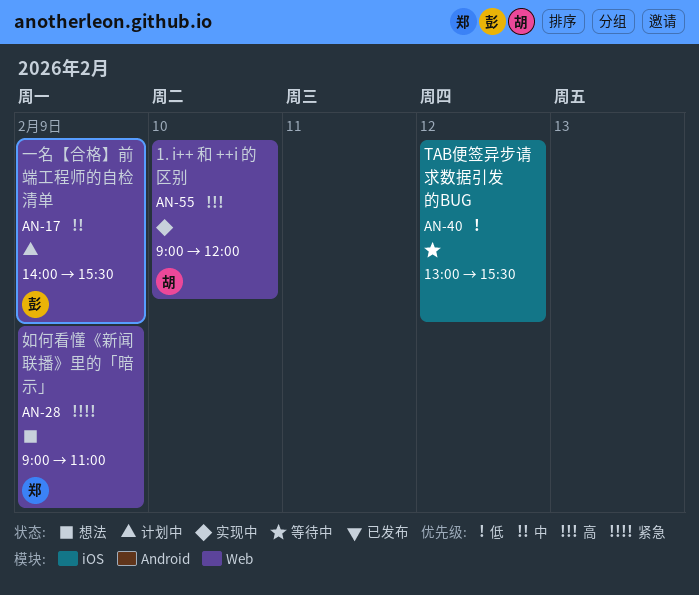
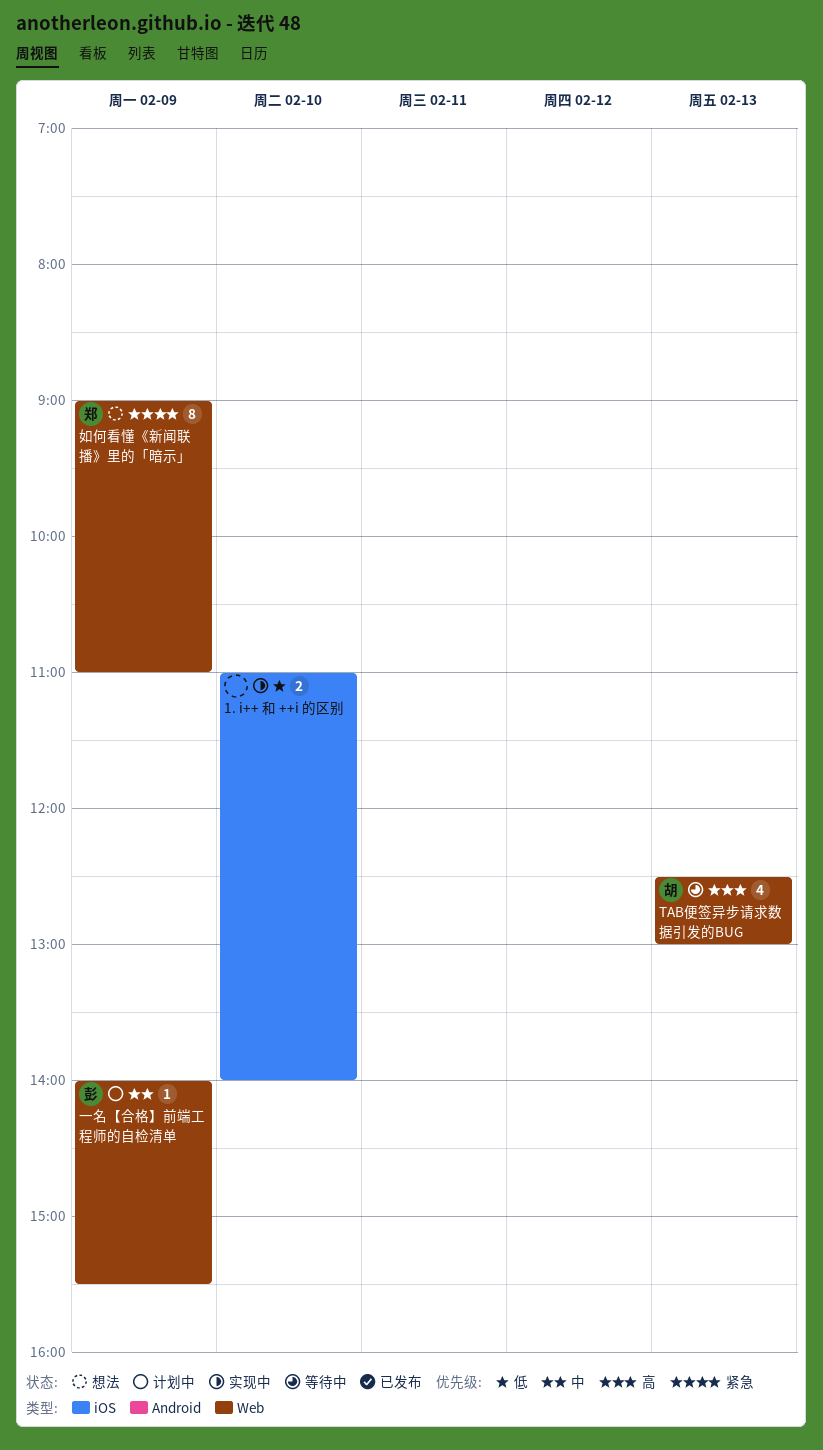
1. i++ 和 ++i 的区别, owner: 胡 -> none
1. i++ 和 ++i 的区别, priority: 高 -> 低
1. i++ 和 ++i 的区别, label: Web -> iOS
1. i++ 和 ++i 的区别, begins: 09:00 -> 11:00
1. i++ 和 ++i 的区别, ends: 12:00 -> 14:00
TAB便签异步请求数据引发的BUG, owner: none -> 胡
TAB便签异步请求数据引发的BUG, priority: 低 -> 高
TAB便签异步请求数据引发的BUG, label: iOS -> Web
TAB便签异步请求数据引发的BUG, day: Feb 12 -> Feb 13
TAB便签异步请求数据引发的BUG, begins: 13:00 -> 12:30
TAB便签异步请求数据引发的BUG, ends: 15:30 -> 13:00

